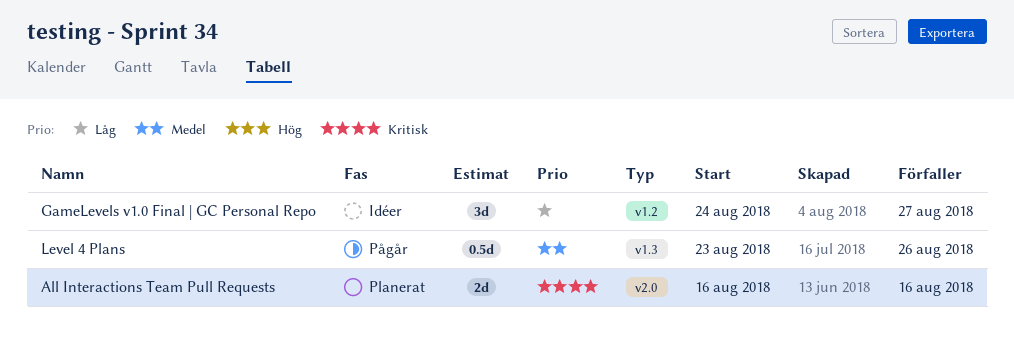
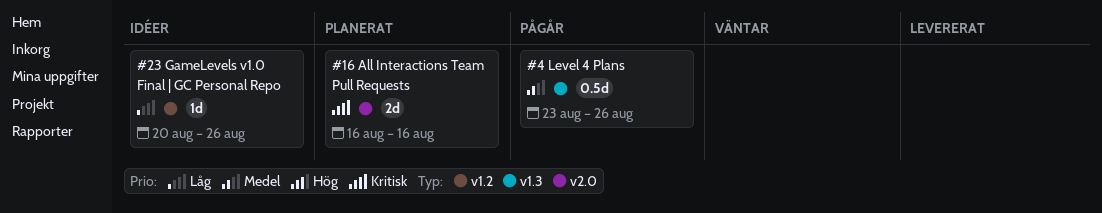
GameLevels v1.0 Final | GC Personal Repo, estimate: 3d -> 1d
GameLevels v1.0 Final | GC Personal Repo, start: Aug 24 -> Aug 20
GameLevels v1.0 Final | GC Personal Repo, due: Aug 27 -> Aug 26

